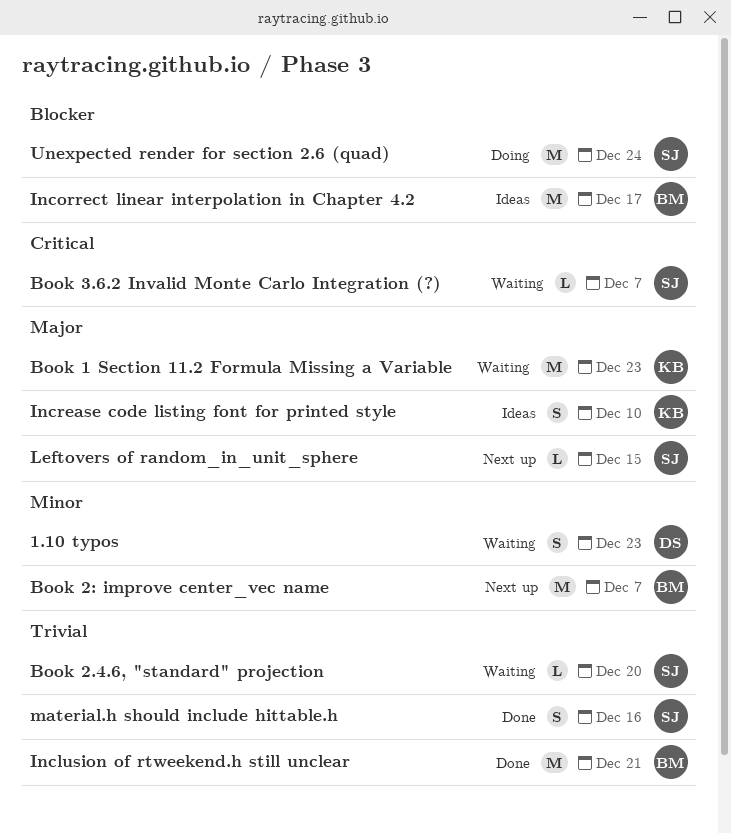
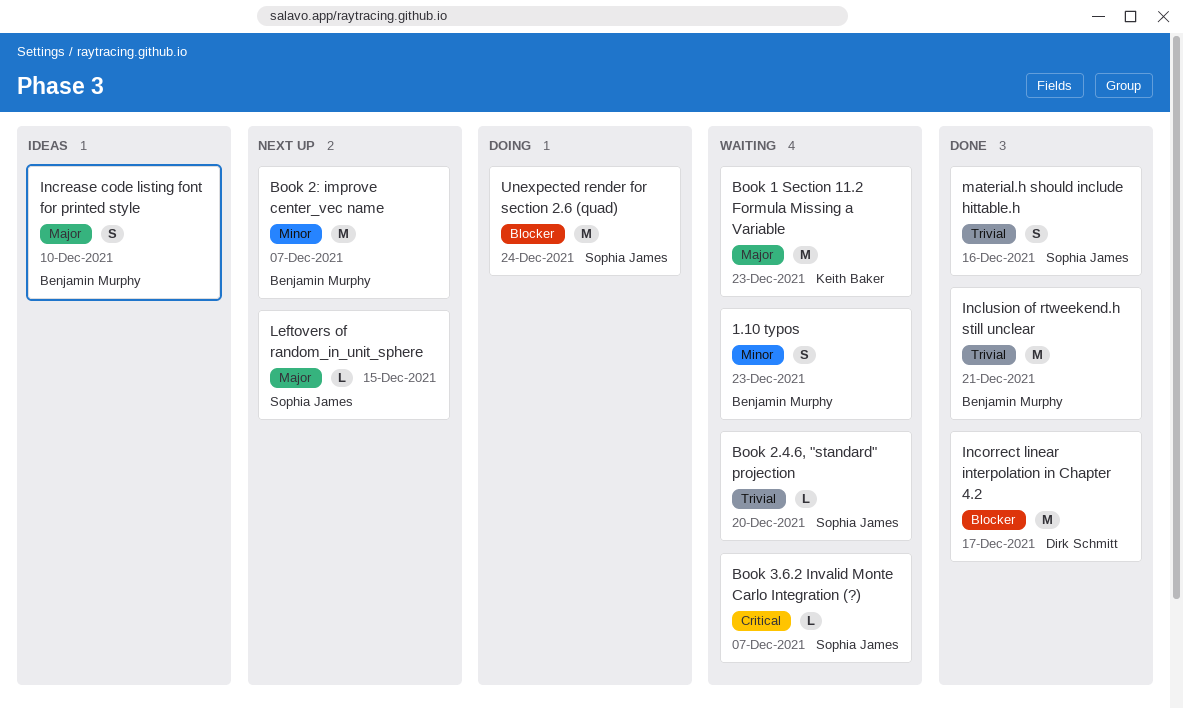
1.10 typos, owner: Dirk Schmitt -> Benjamin Murphy
Incorrect linear interpolation in Chapter 4.2, status: Ideas -> Done
Incorrect linear interpolation in Chapter 4.2, owner: Benjamin Murphy -> Dirk Schmitt
Increase code listing font for printed style, owner: Keith Baker -> Benjamin Murphy

